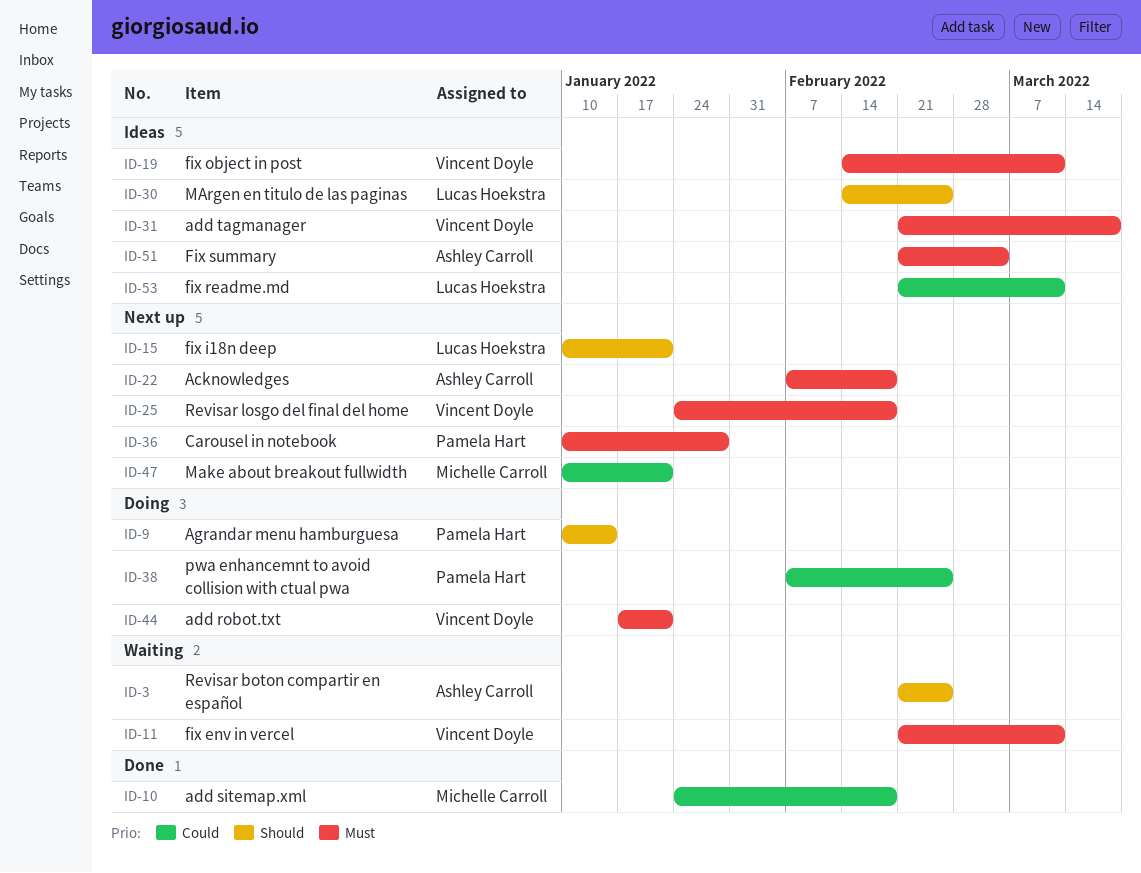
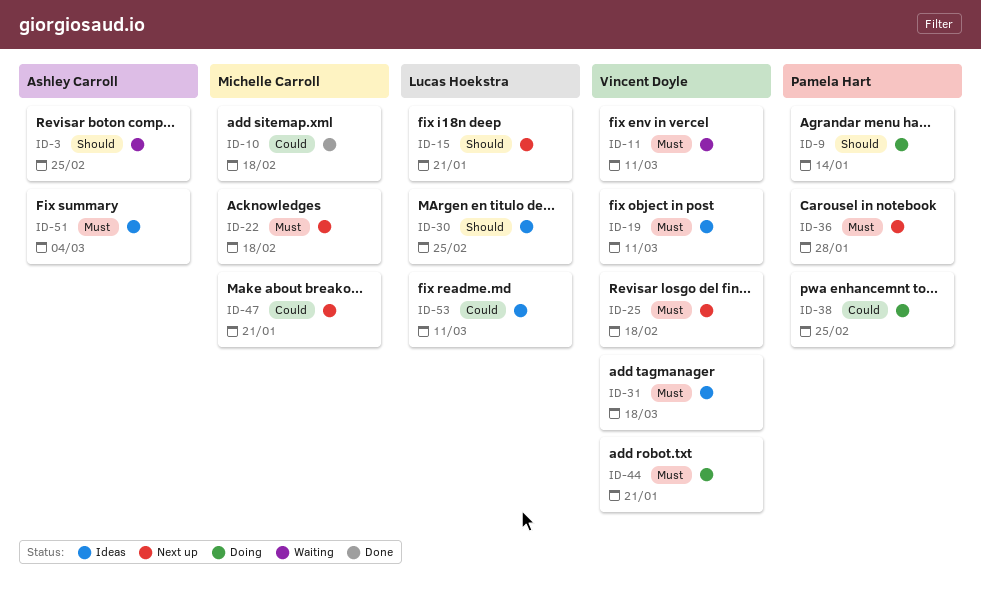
ID-22, owner: Ashley Carroll -> Michelle Carroll

